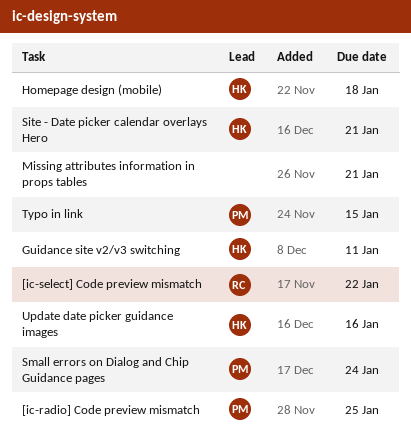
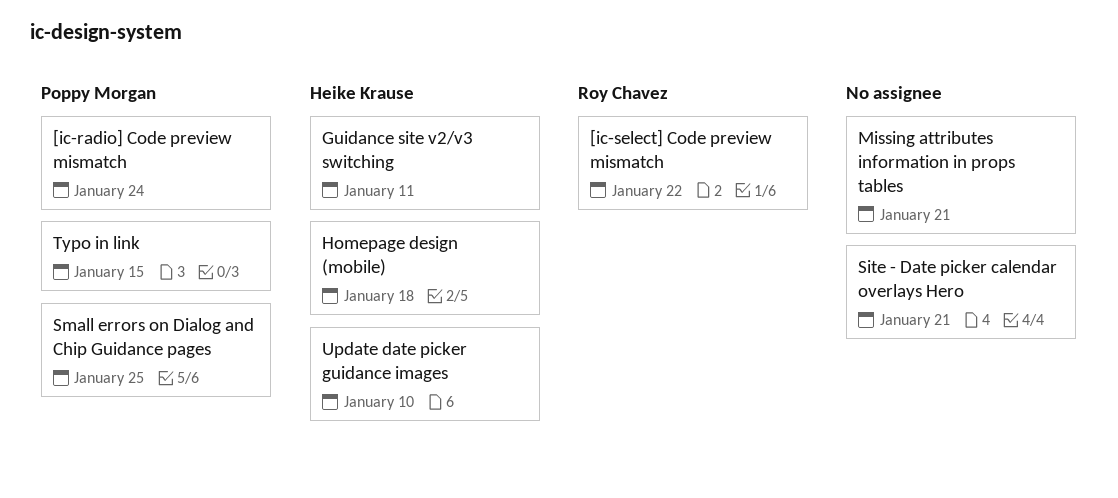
[ic-radio] Code preview mismatch, due: Jan 25 -> Jan 24
Site - Date picker calendar overlays Hero, owner: Heike Krause -> none
Small errors on Dialog and Chip Guidance pages, due: Jan 24 -> Jan 25
Update date picker guidance images, due: Jan 16 -> Jan 10

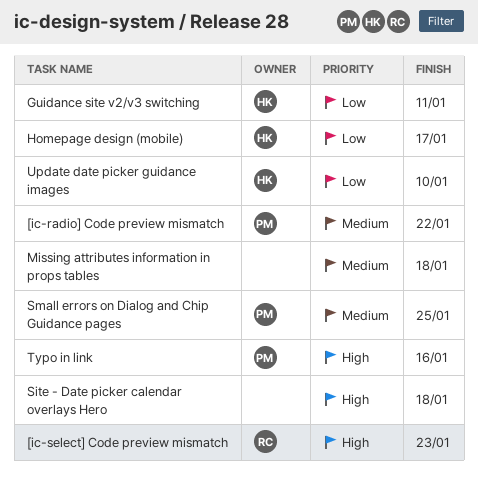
[ic-radio] Code preview mismatch, due: Jan 24 -> Jan 22
[ic-select] Code preview mismatch, due: Jan 22 -> Jan 23
Homepage design (mobile), due: Jan 18 -> Jan 17
Missing attributes information in props tables, due: Jan 21 -> Jan 18
Site - Date picker calendar overlays Hero, due: Jan 21 -> Jan 18
Typo in link, due: Jan 15 -> Jan 16

